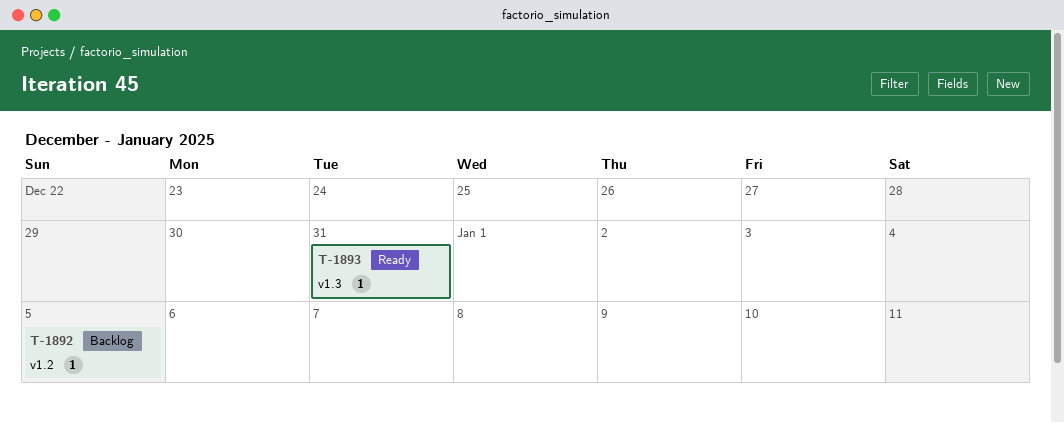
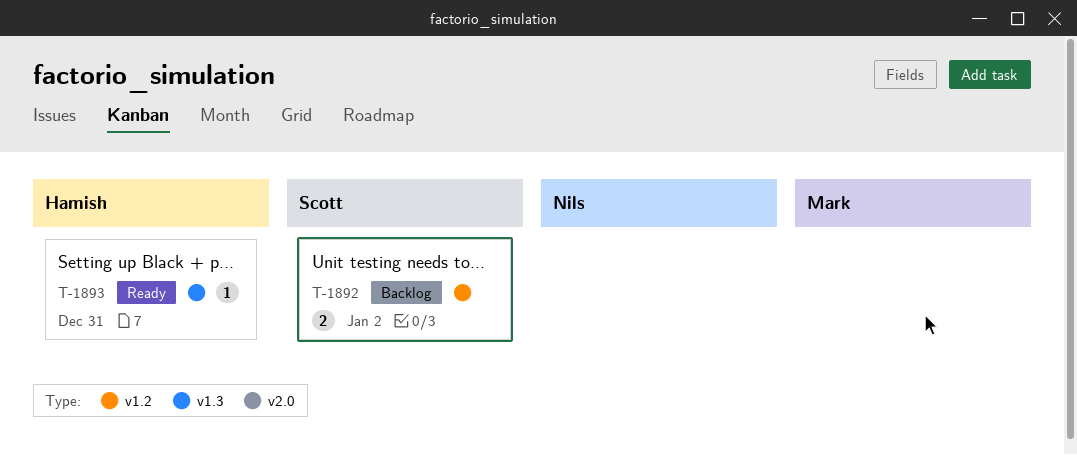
T-1892, estimate: 1 -> 2
T-1892, due: Jan 5 -> Jan 2

